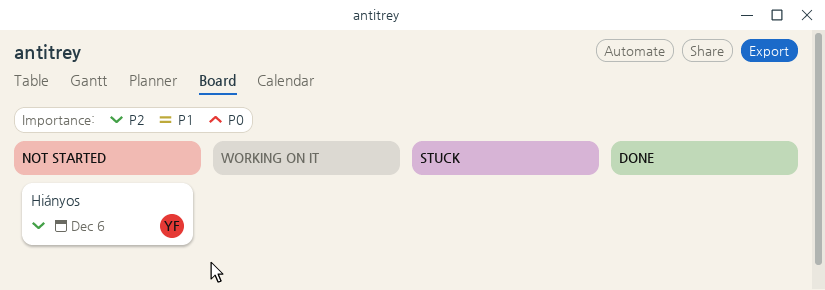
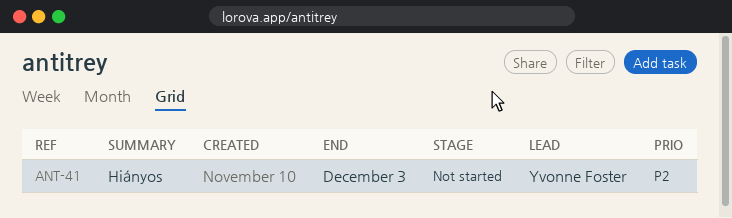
Hiányos, due: Dec 6 -> Dec 3

